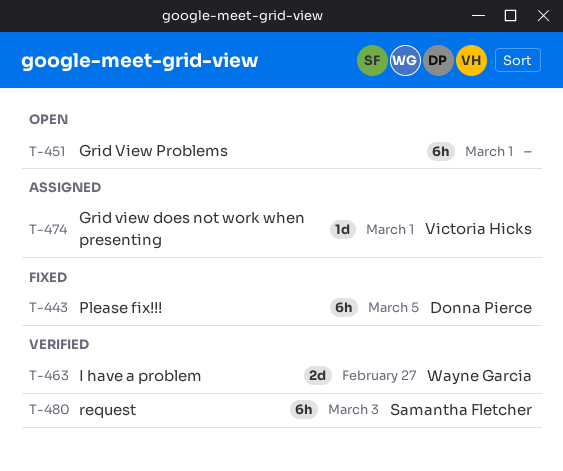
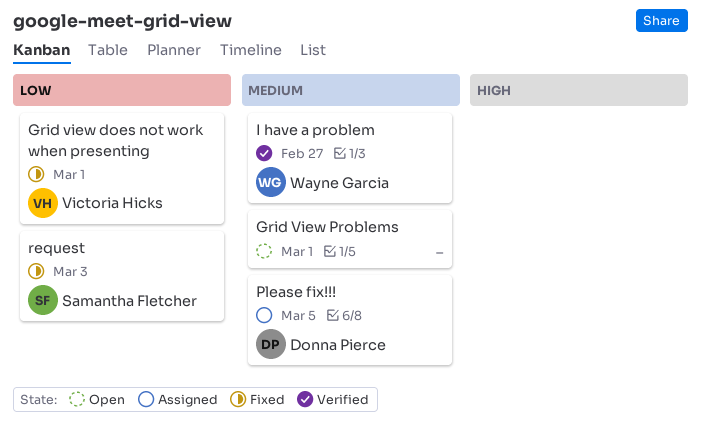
Grid view does not work when presenting, status: Assigned -> Fixed
Please fix!!!, status: Fixed -> Assigned
request, status: Verified -> Fixed

